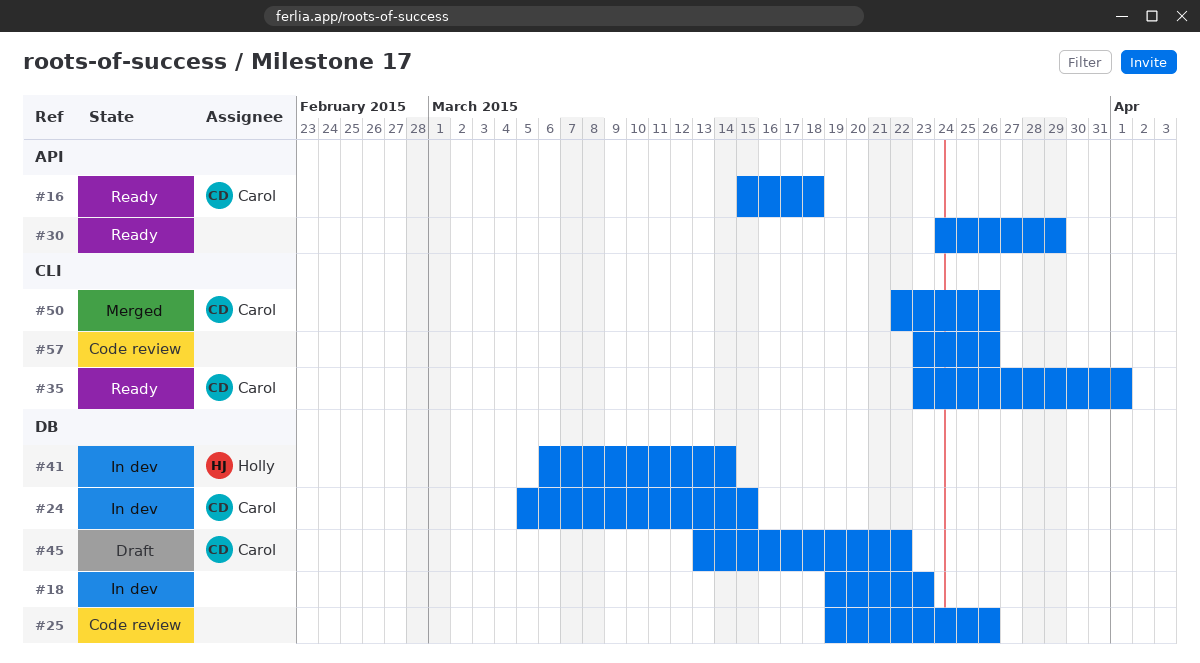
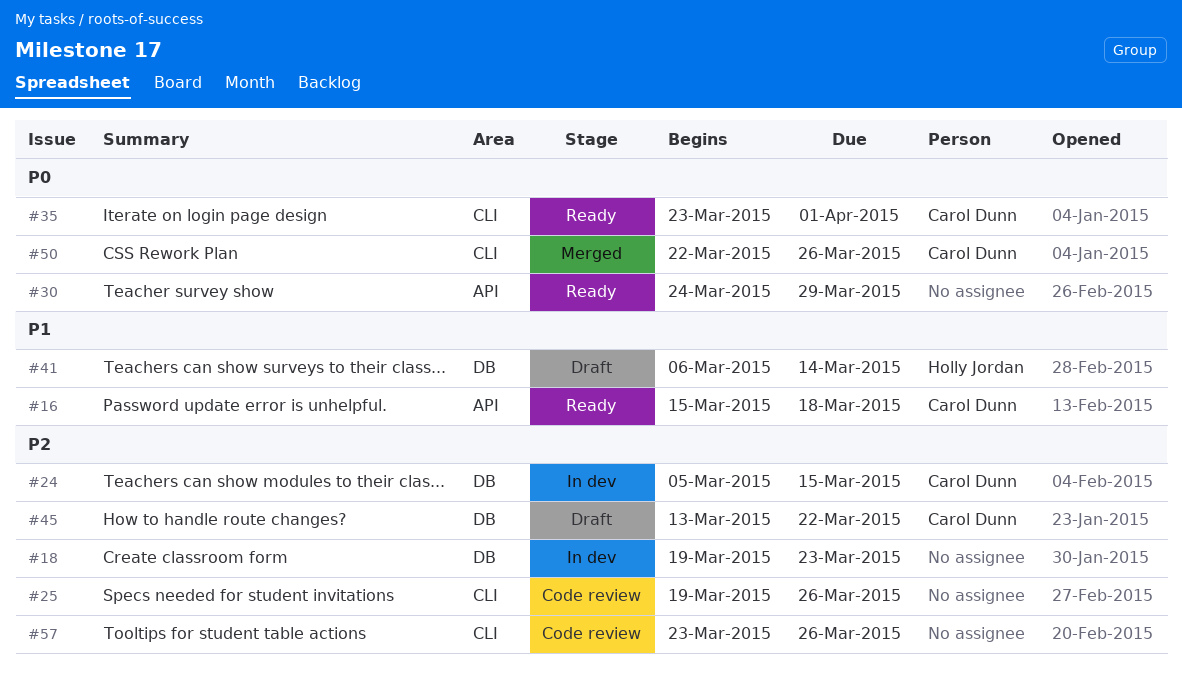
#25, label: DB -> CLI
#41, status: In dev -> Draft

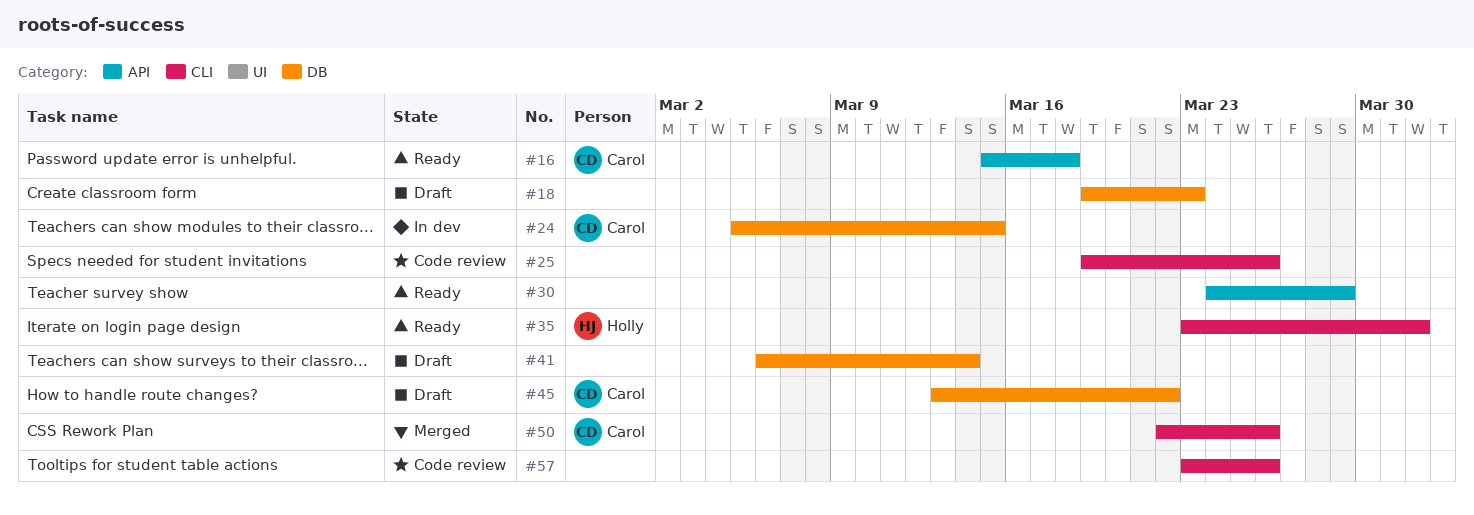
#18, status: In dev -> Draft
#35, owner: Carol Dunn -> Holly Jordan
#41, owner: Holly Jordan -> none

